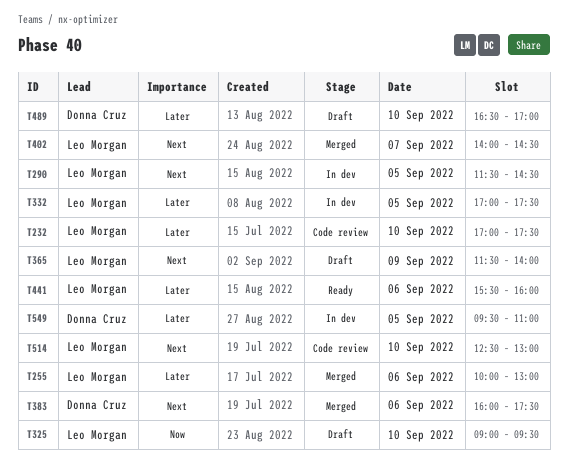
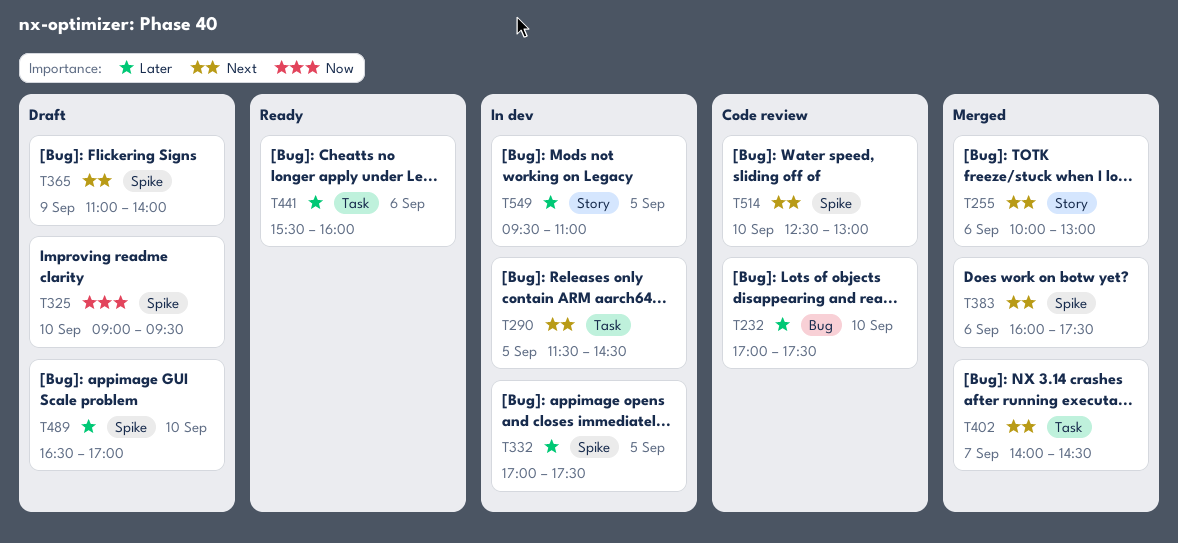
T255, priority: Later -> Next
T365, begins: 11:30 -> 11:00

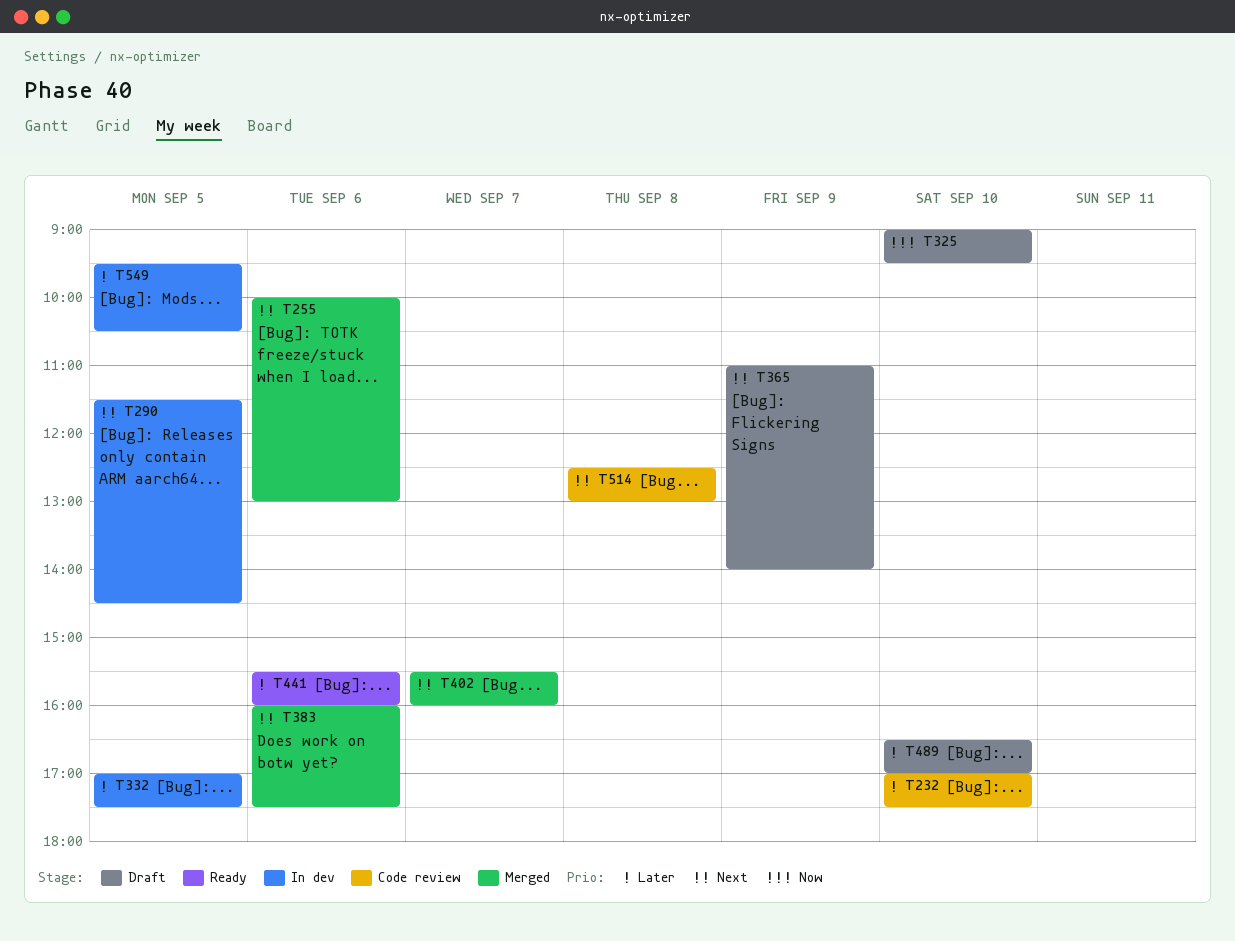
T402, begins: 14:00 -> 15:30
T402, ends: 14:30 -> 16:00
T514, day: Sep 10 -> Sep 8
T549, ends: 11:00 -> 10:30

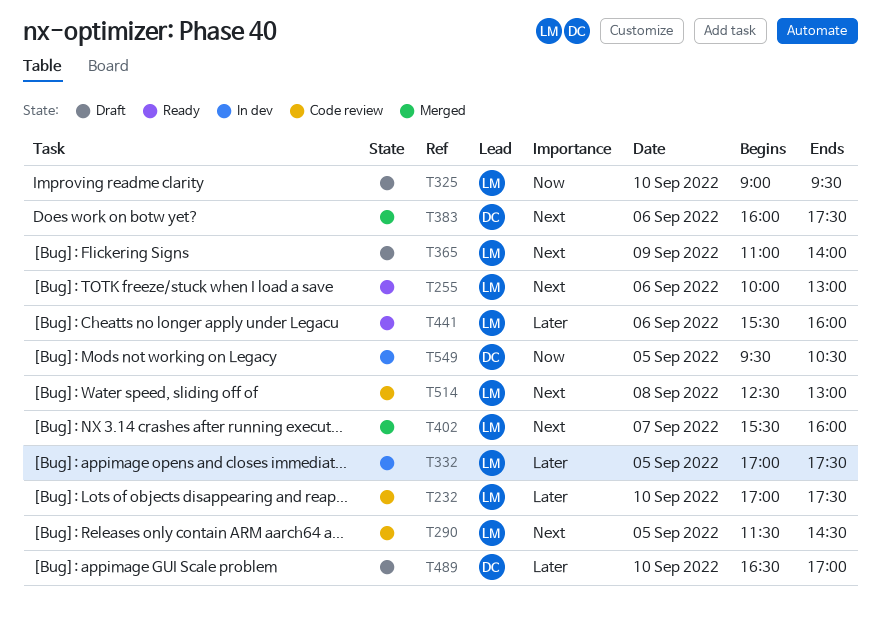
T255, status: Merged -> Ready
T290, status: In dev -> Code review
T549, priority: Later -> Now

